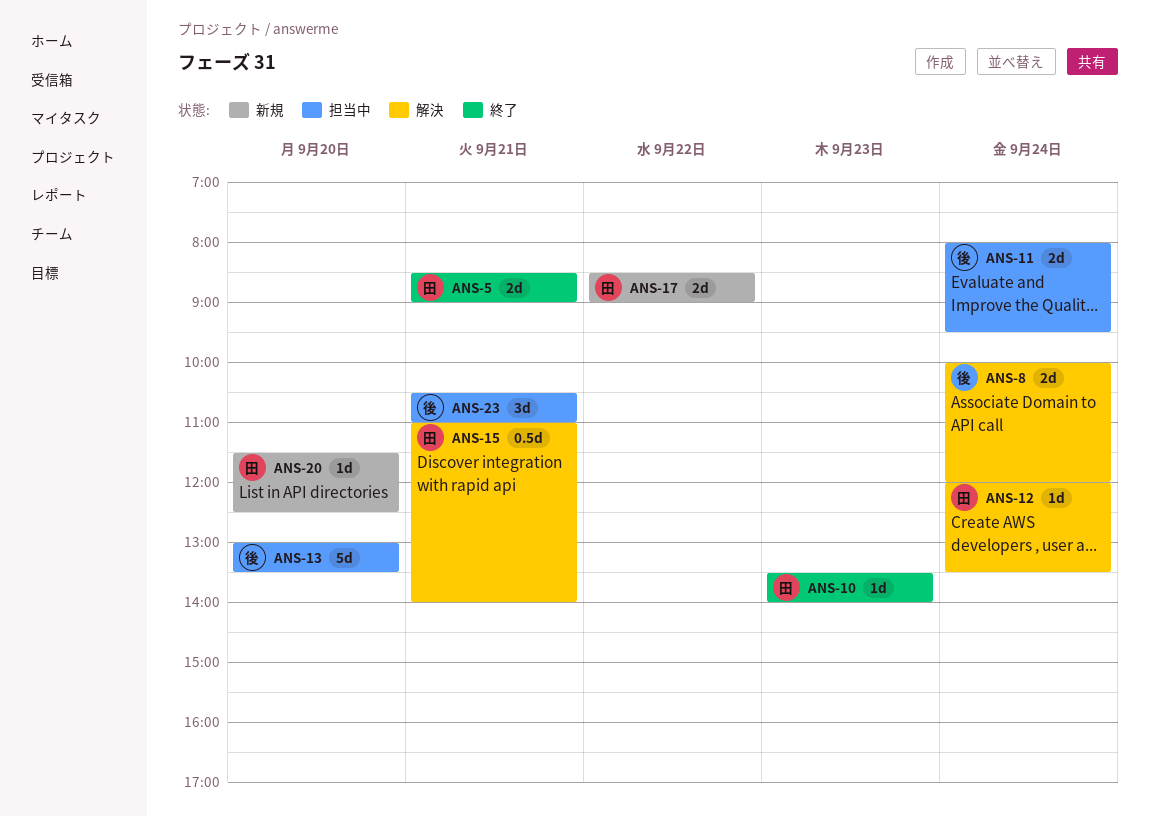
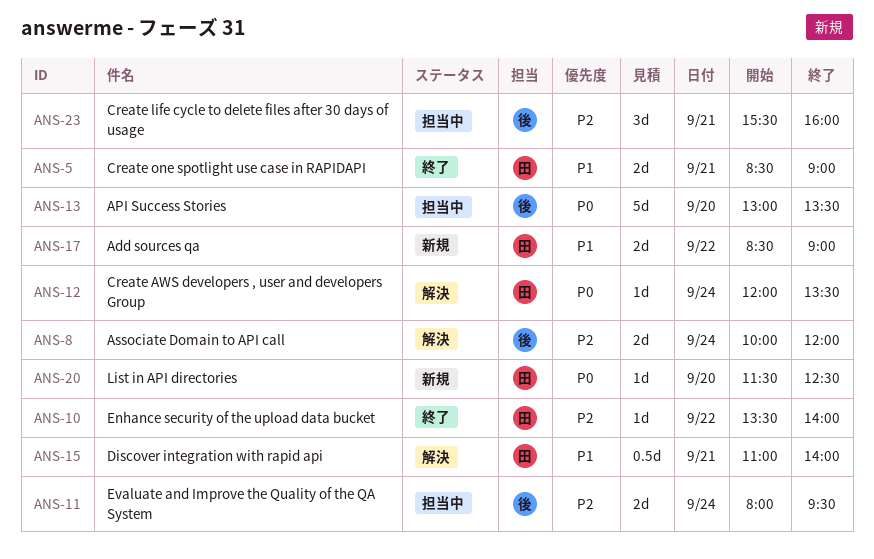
ANS-10, day: Sep 23 -> Sep 22
ANS-23, begins: 10:30 -> 15:30
ANS-23, ends: 11:00 -> 16:00

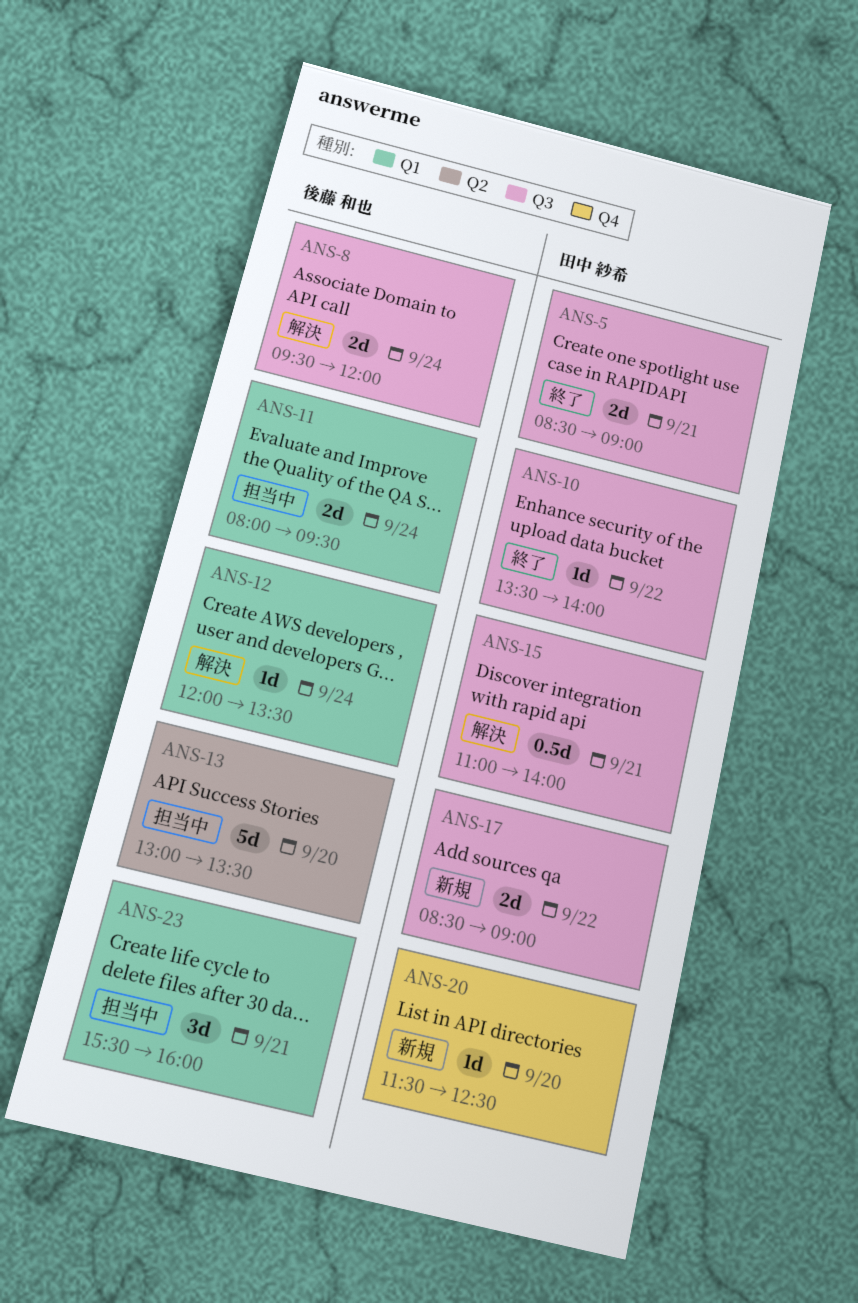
ANS-8, begins: 10:00 -> 09:30
ANS-12, owner: 田中 紗希 -> 後藤 和也

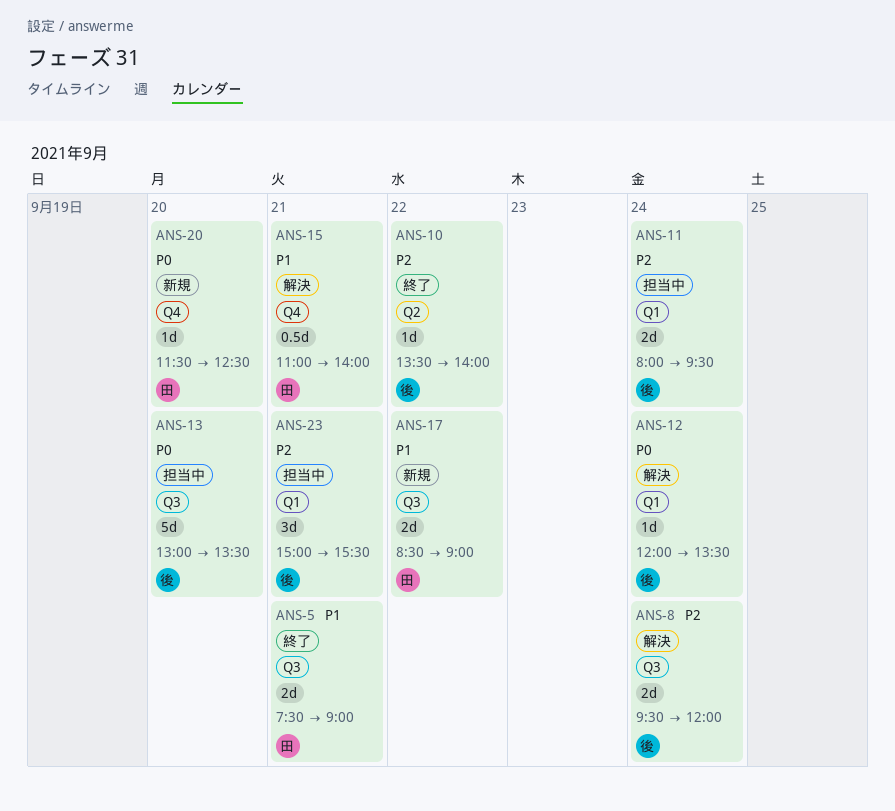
ANS-5, begins: 08:30 -> 07:30
ANS-10, owner: 田中 紗希 -> 後藤 和也
ANS-10, label: Q3 -> Q2
ANS-13, label: Q2 -> Q3
ANS-15, label: Q3 -> Q4
ANS-23, begins: 15:30 -> 15:00
ANS-23, ends: 16:00 -> 15:30

